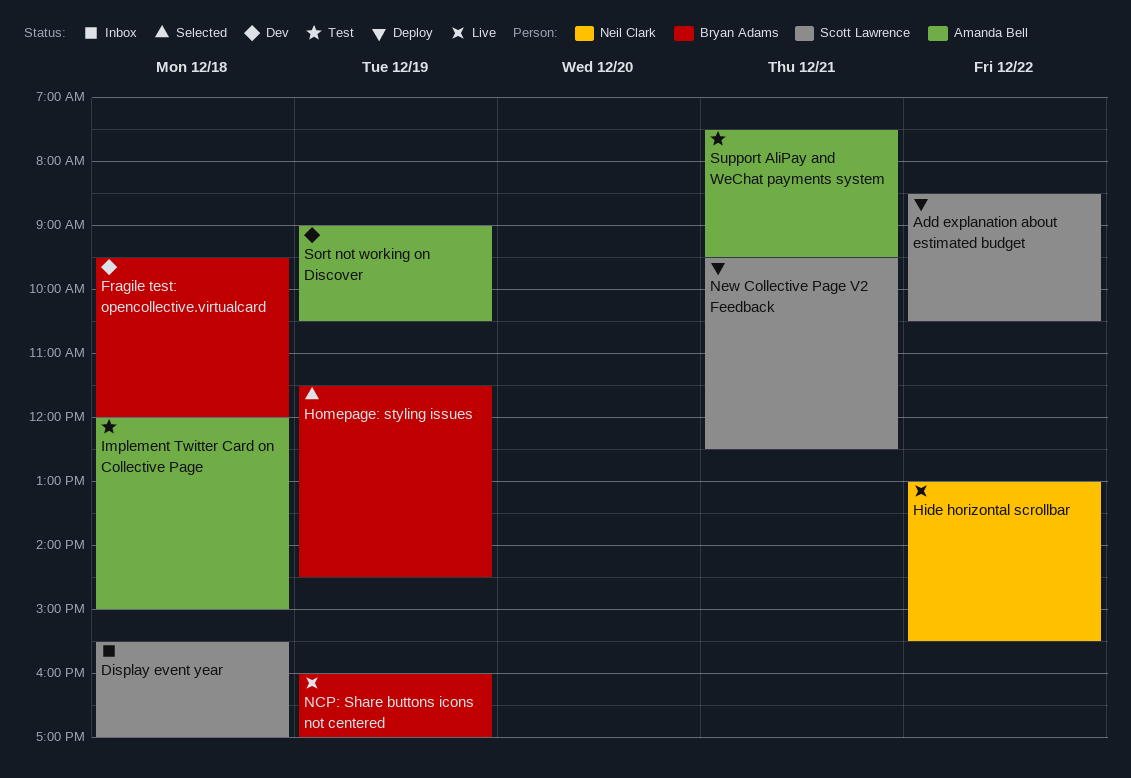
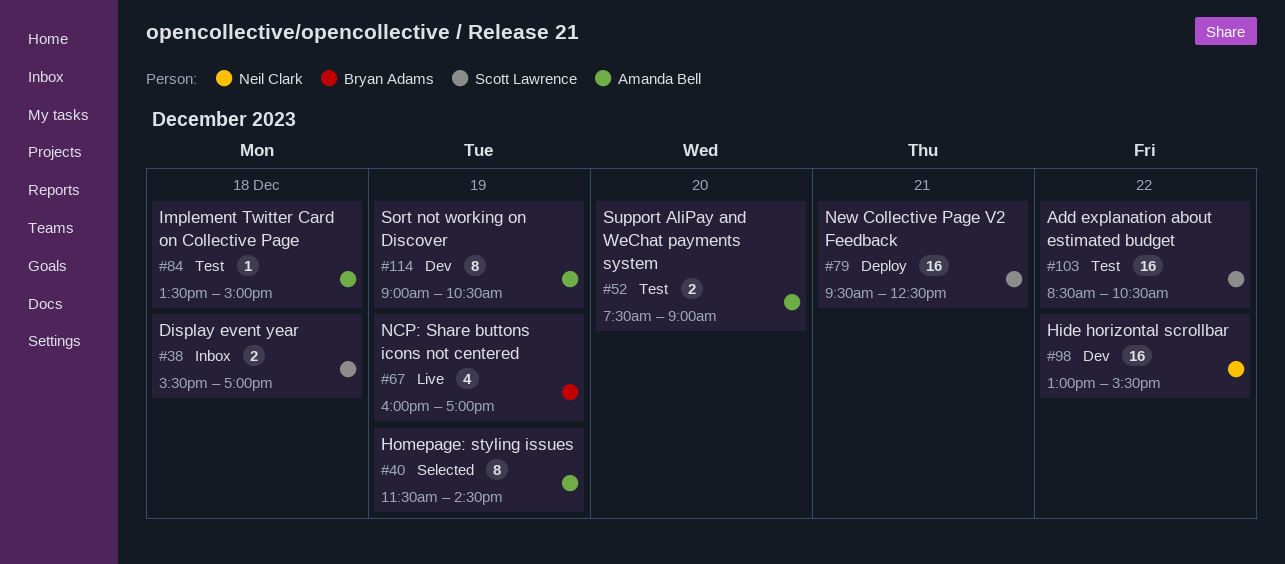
Add explanation about estimated budget, status: Deploy -> Test
Fragile test: opencollective.virtualcard: present -> none
Hide horizontal scrollbar, status: Live -> Dev
Homepage: styling issues, owner: Bryan Adams -> Amanda Bell
Implement Twitter Card on Collective Page, begins: 12:00 -> 13:30
Support AliPay and WeChat payments system, day: Dec 21 -> Dec 20
Support AliPay and WeChat payments system, ends: 09:30 -> 09:00

